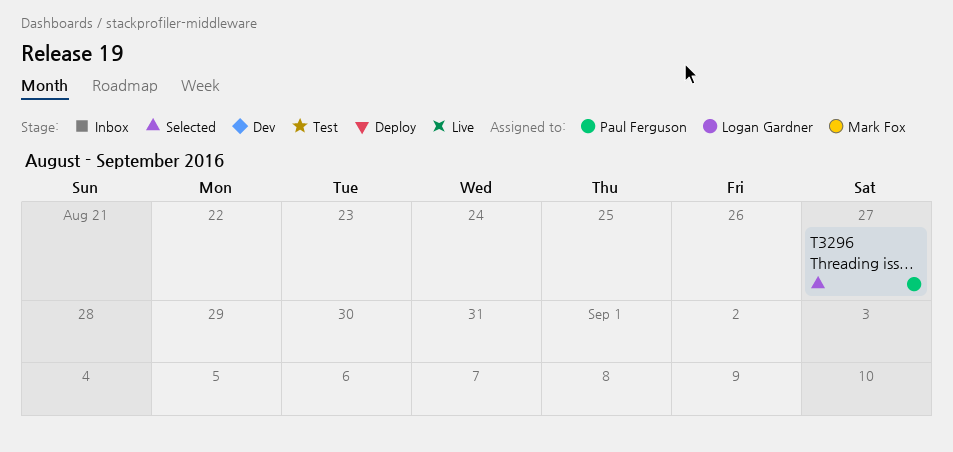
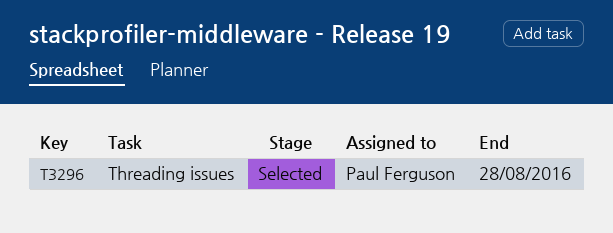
T3296, due: Aug 27 -> Aug 28

